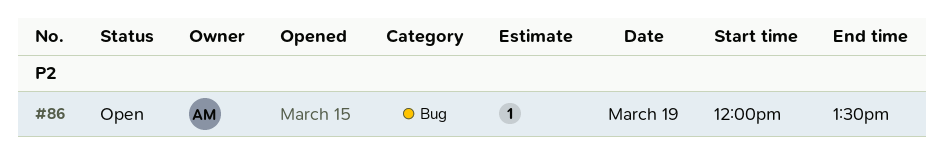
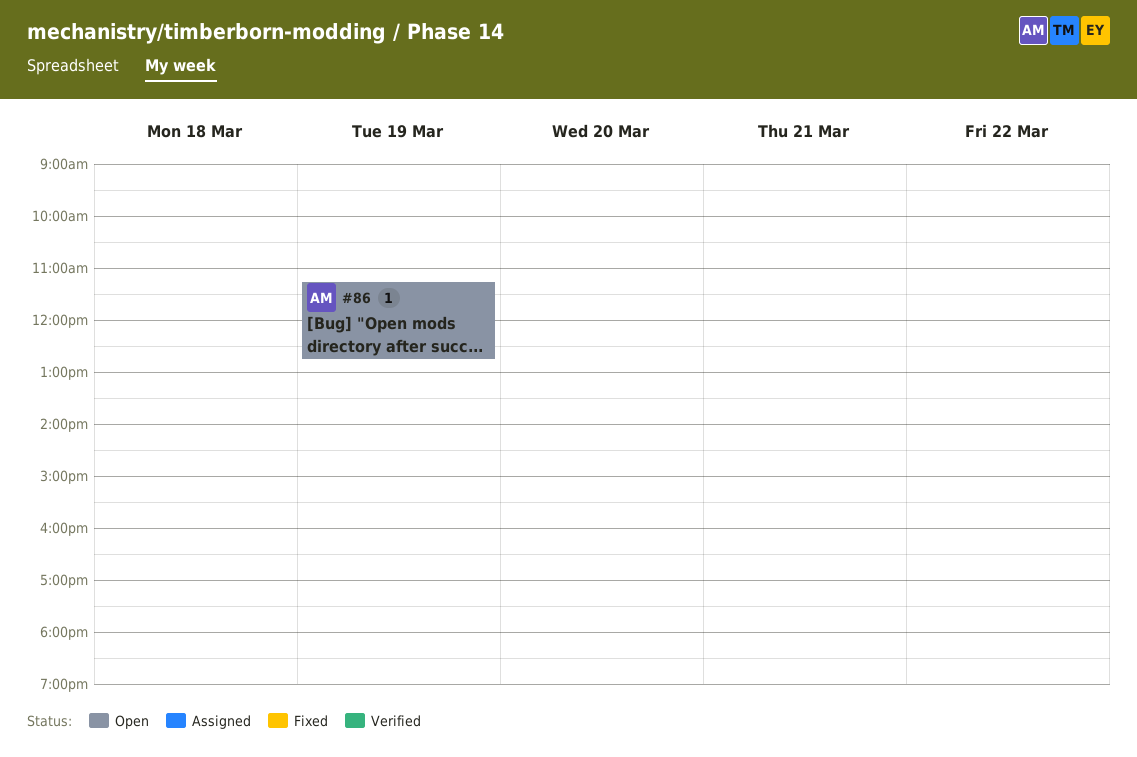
#86, begins: 12:00 -> 11:15
#86, ends: 13:30 -> 12:45

